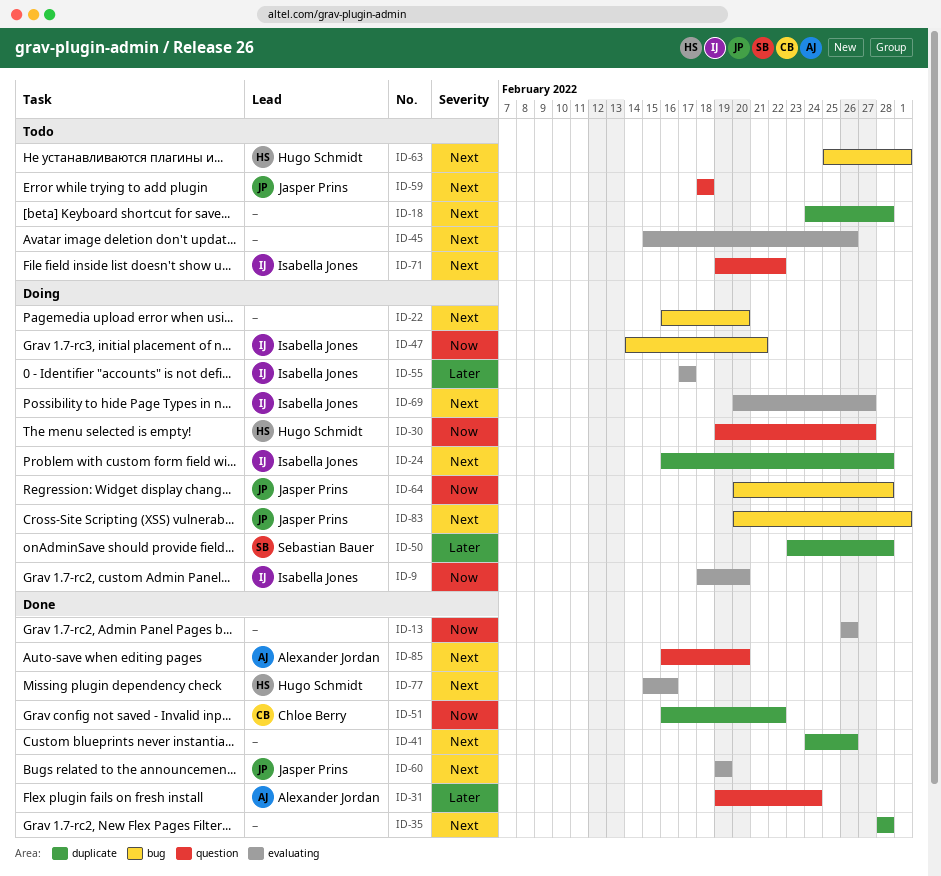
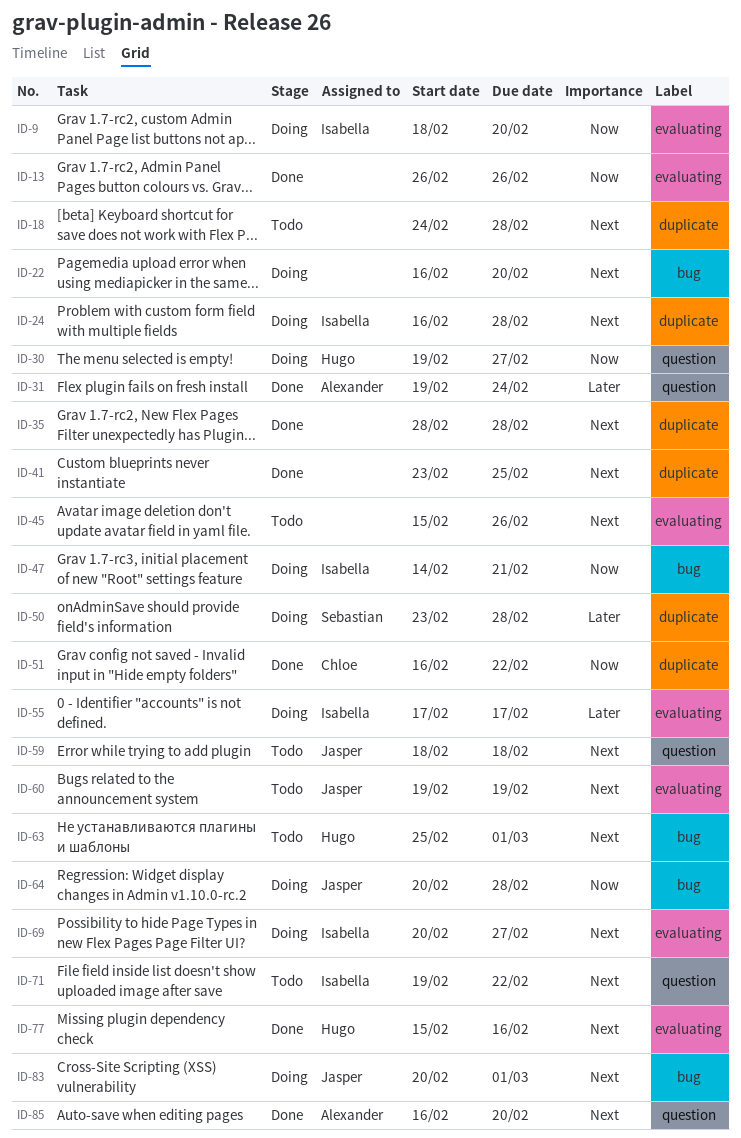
ID-41, start: Feb 24 -> Feb 23
ID-41, due: Feb 26 -> Feb 25
ID-60, status: Done -> Todo

